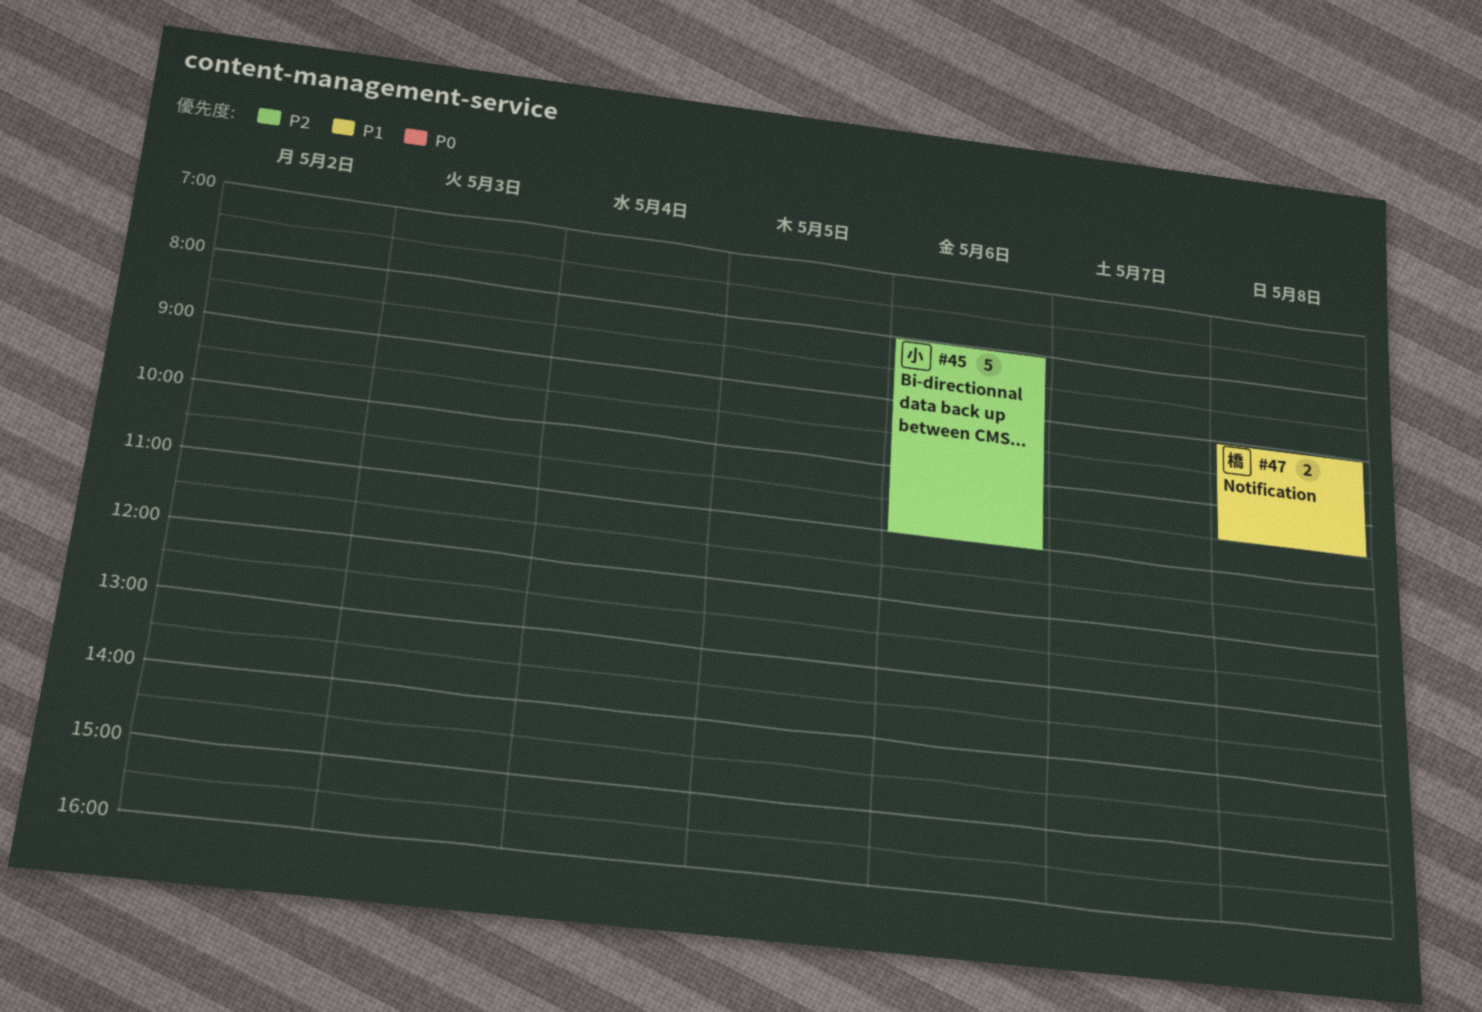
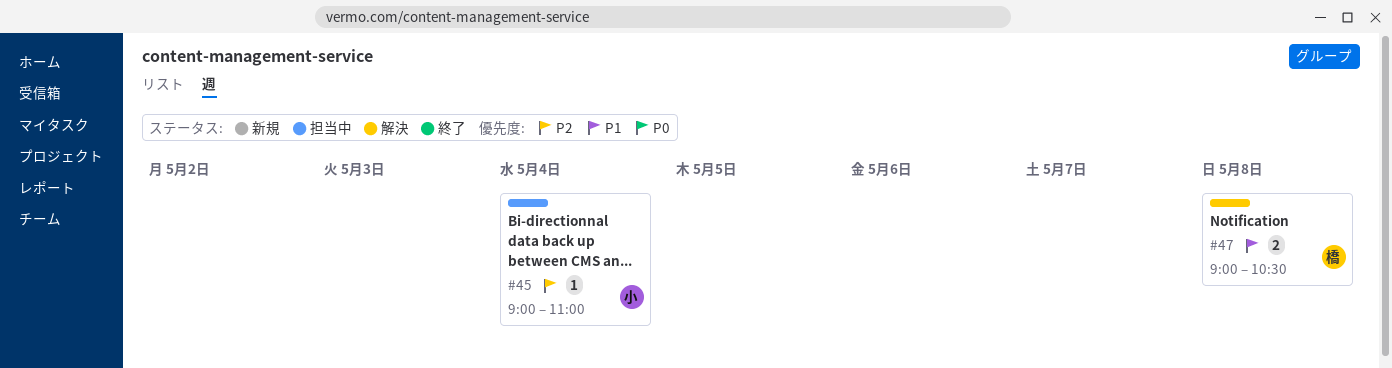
#45, estimate: 5 -> 1
#45, day: May 6 -> May 4
#45, begins: 08:00 -> 09:00

